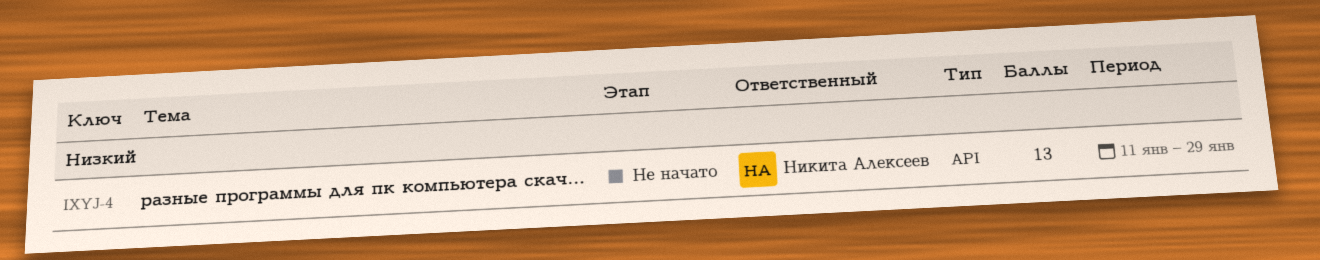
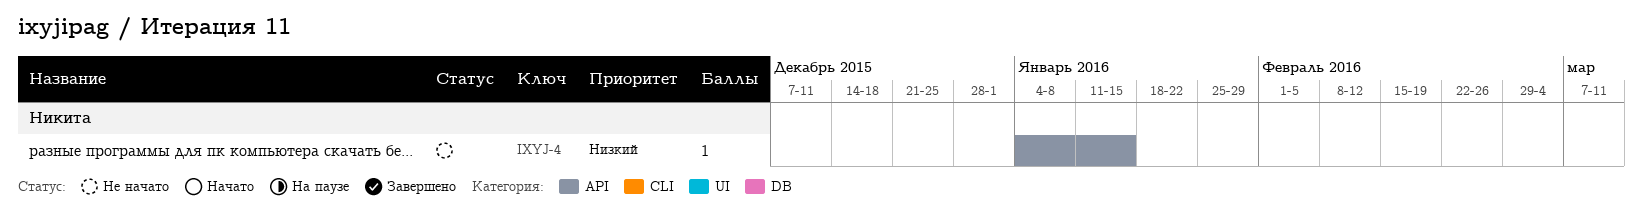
IXYJ-4, estimate: 13 -> 1
IXYJ-4, start: Jan 11 -> Jan 4
IXYJ-4, due: Jan 29 -> Jan 15

